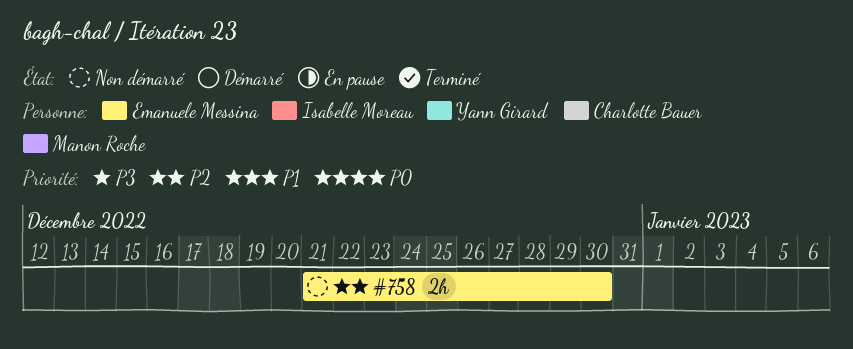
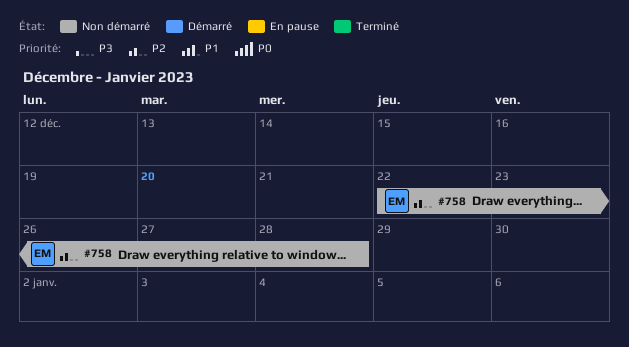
#758, start: Dec 21 -> Dec 22
#758, due: Dec 30 -> Dec 28

